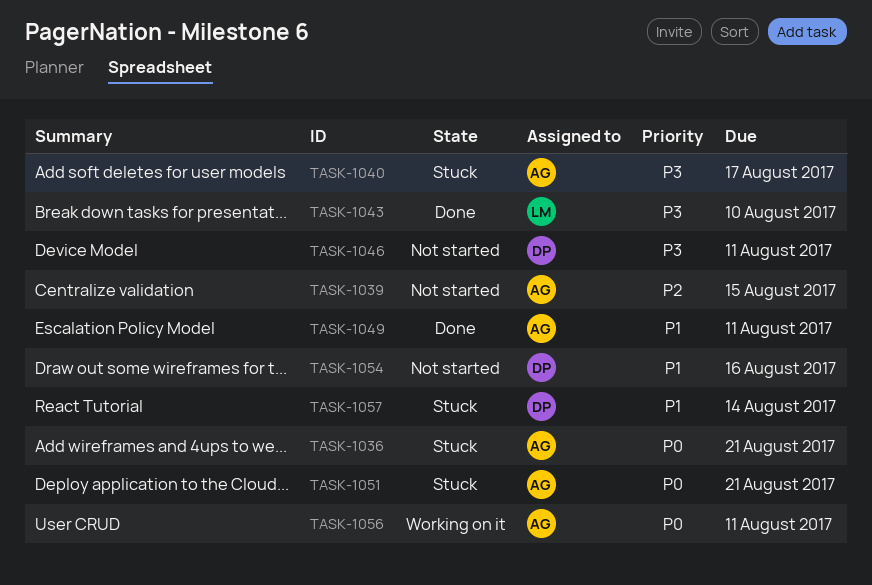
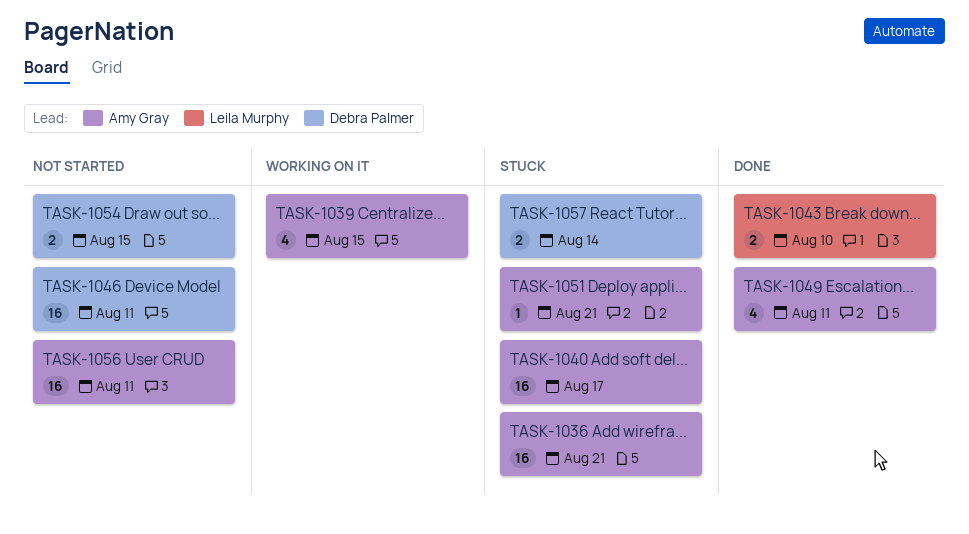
TASK-1039, status: Not started -> Working on it
TASK-1054, due: Aug 16 -> Aug 15
TASK-1056, status: Working on it -> Not started

